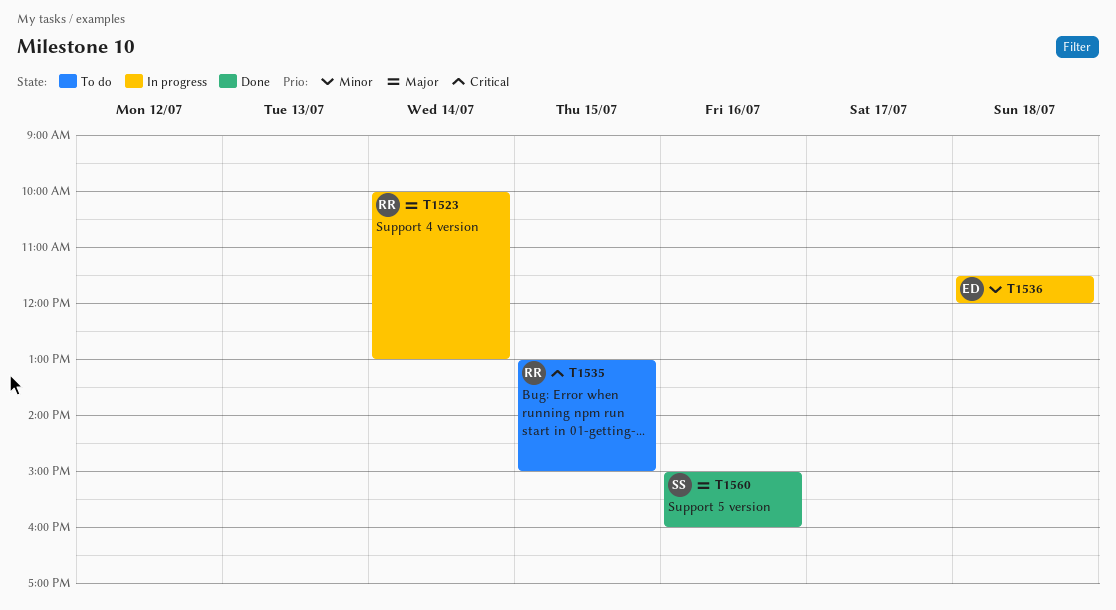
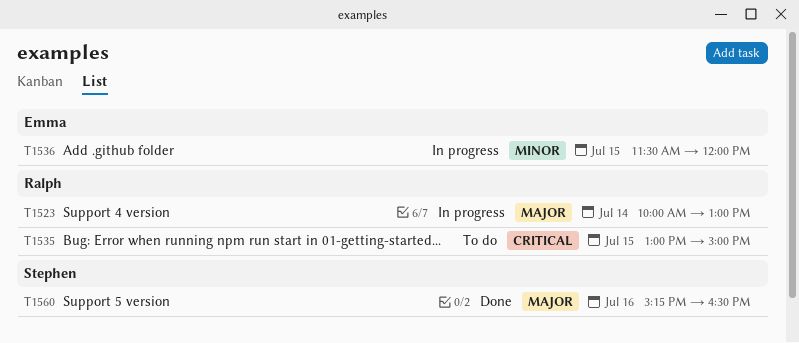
T1536, day: Jul 18 -> Jul 15
T1560, begins: 15:00 -> 15:15
T1560, ends: 16:00 -> 16:30

